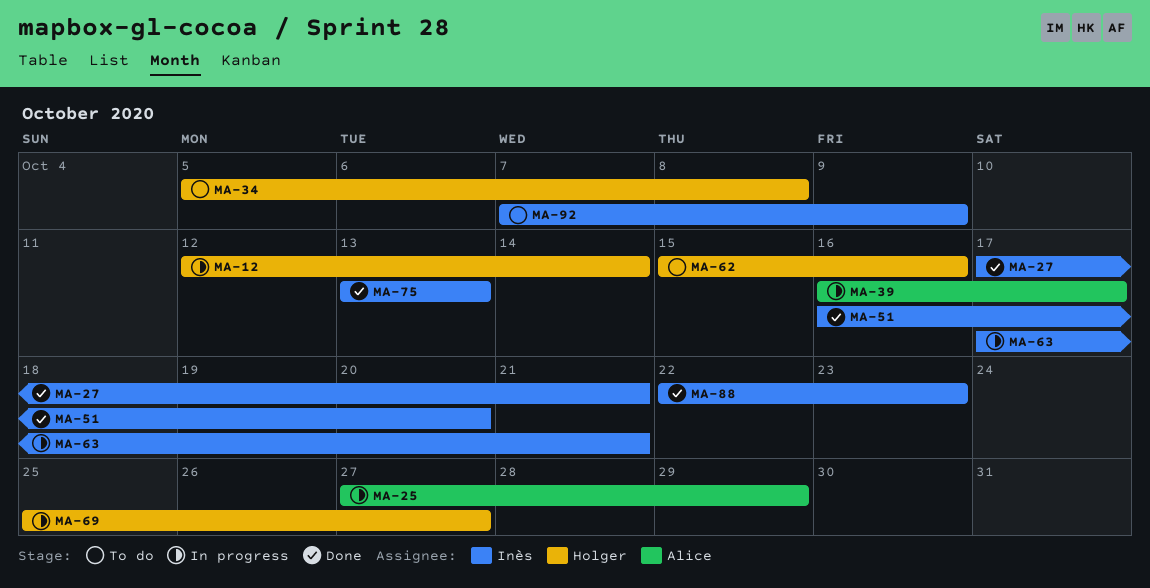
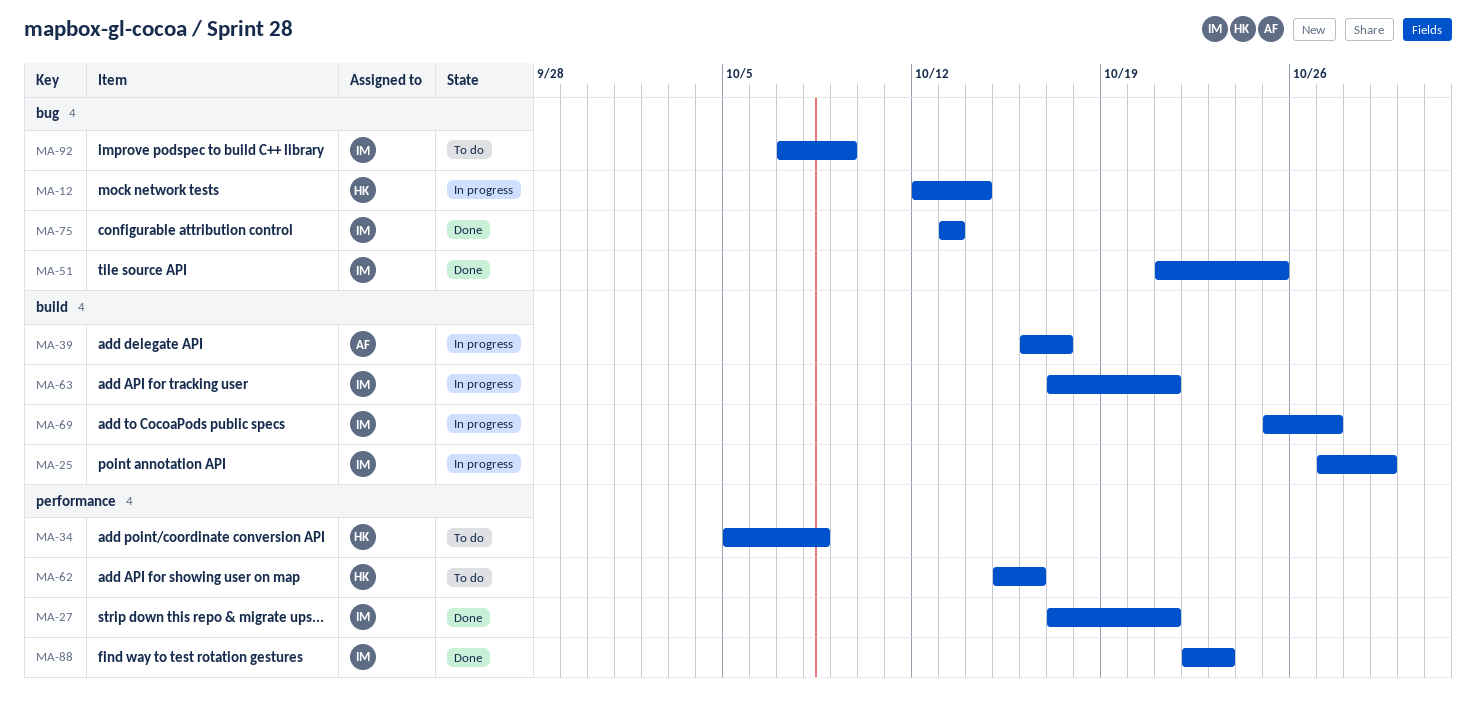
MA-25, owner: Alice -> Inès
MA-51, start: Oct 16 -> Oct 21
MA-51, due: Oct 20 -> Oct 25
MA-69, owner: Holger -> Inès

